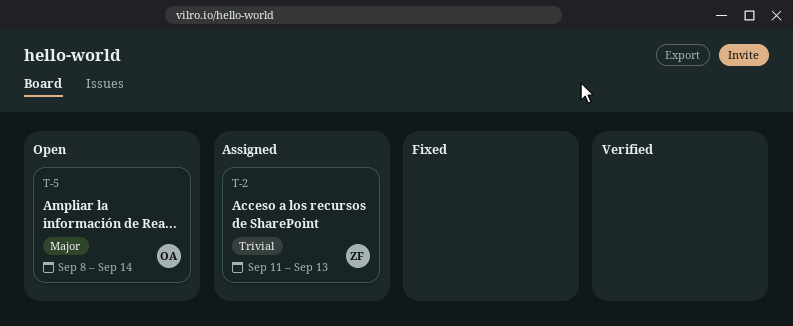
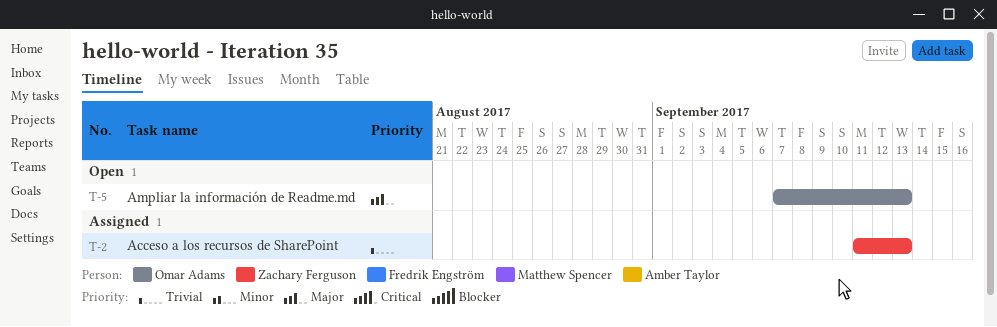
T-5, start: Sep 8 -> Sep 7
T-5, due: Sep 14 -> Sep 13

